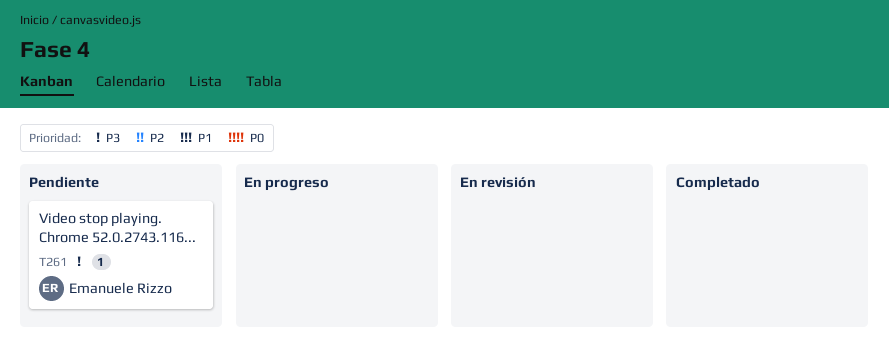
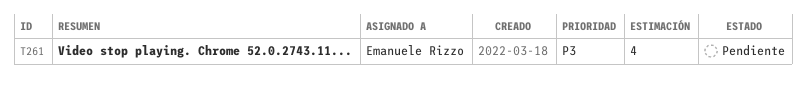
T261, estimate: 1 -> 4

